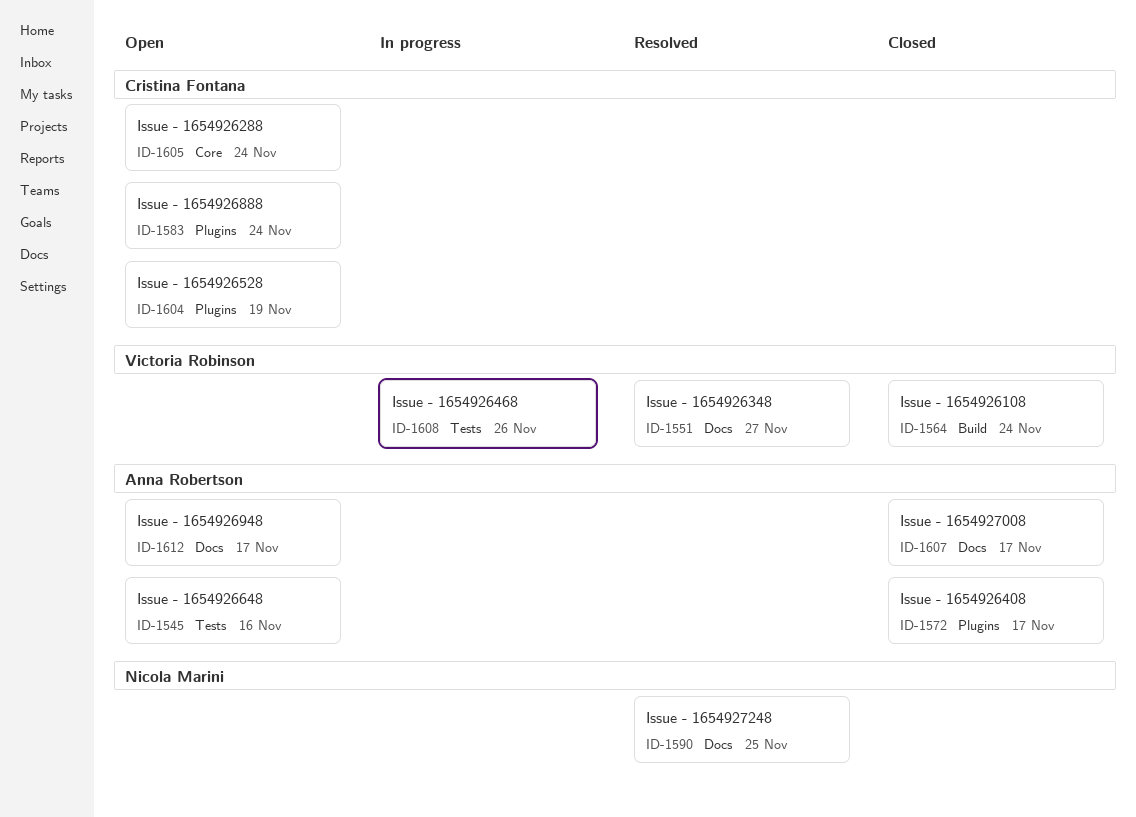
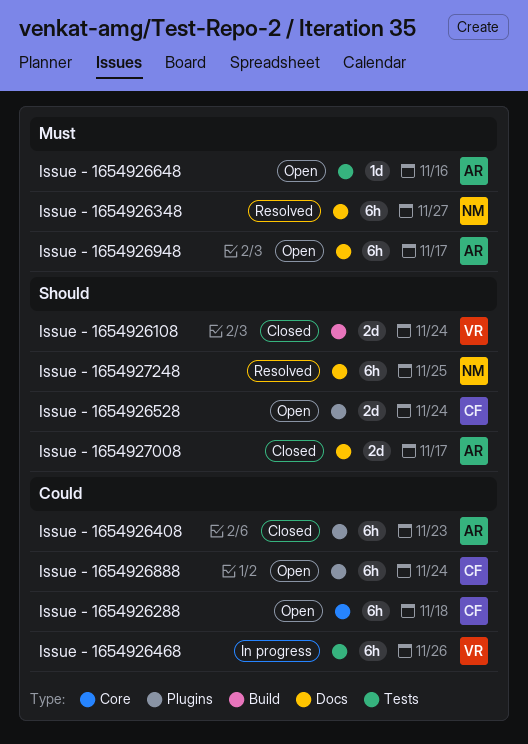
Issue - 1654926288, due: Nov 24 -> Nov 18
Issue - 1654926348, owner: Victoria Robinson -> Nicola Marini
Issue - 1654926408, due: Nov 17 -> Nov 23
Issue - 1654926528, due: Nov 19 -> Nov 24

